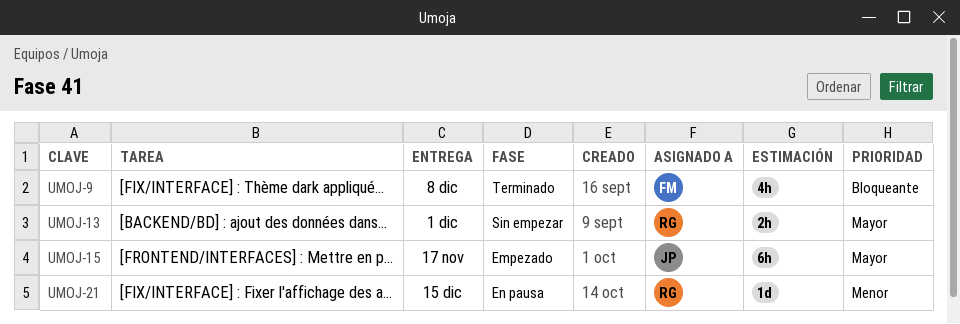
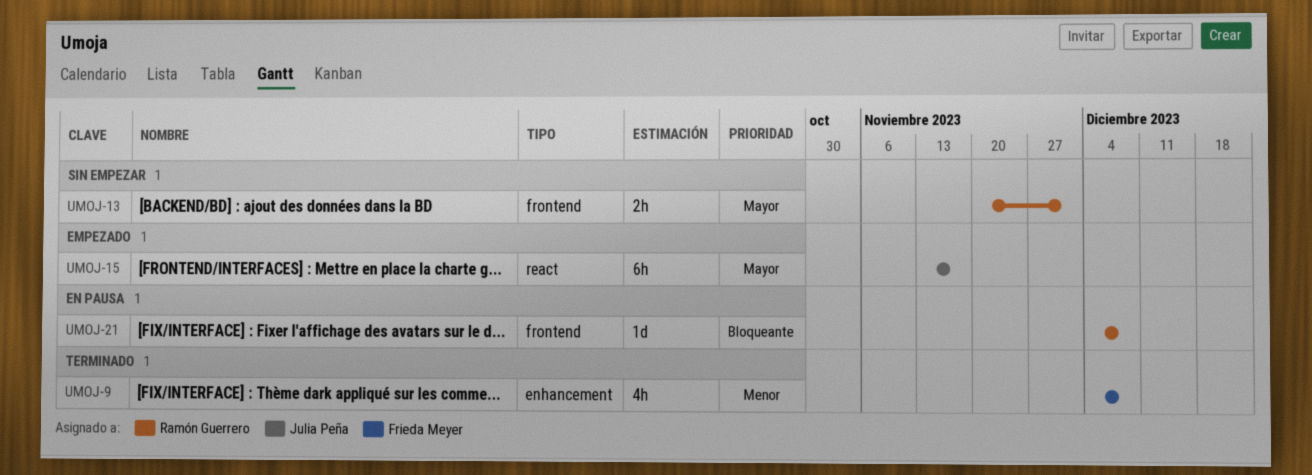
UMOJ-9, priority: Bloqueante -> Menor
UMOJ-21, priority: Menor -> Bloqueante
UMOJ-21, due: Dec 15 -> Dec 8

